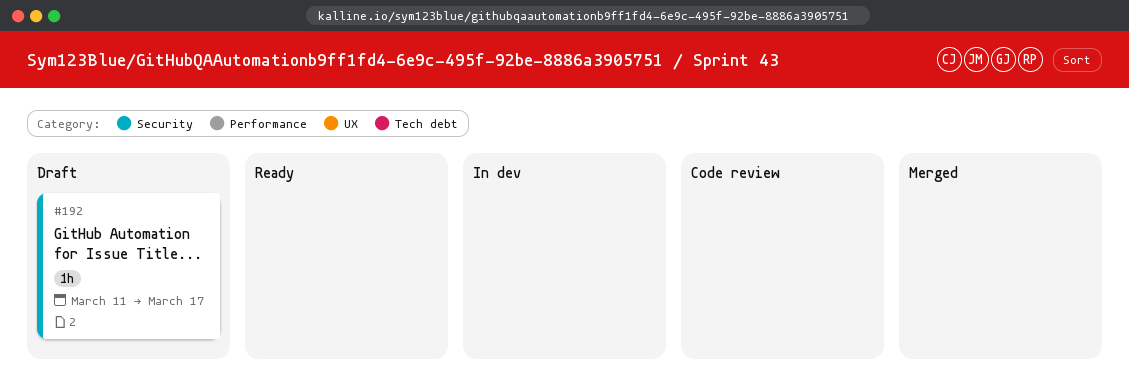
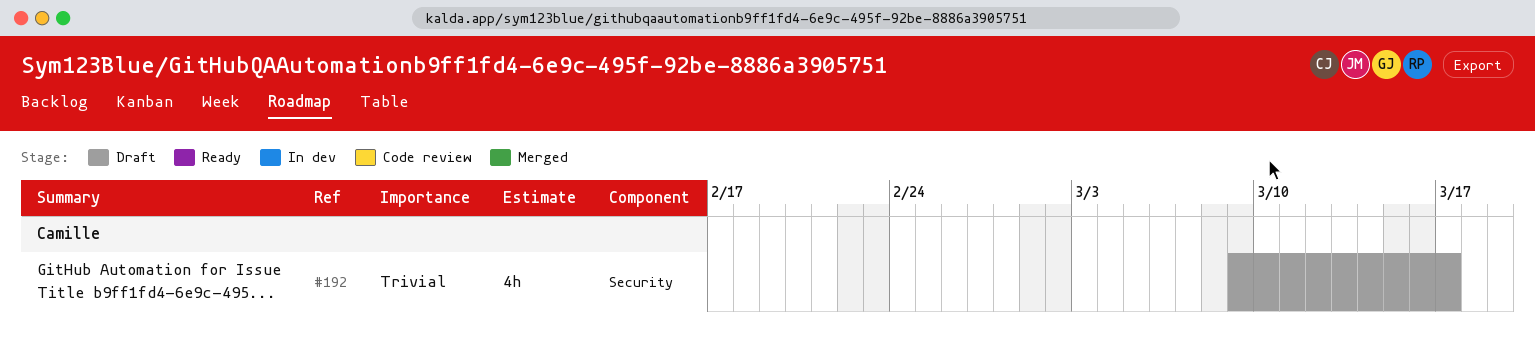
#192, estimate: 1h -> 4h
#192, start: Mar 11 -> Mar 9

